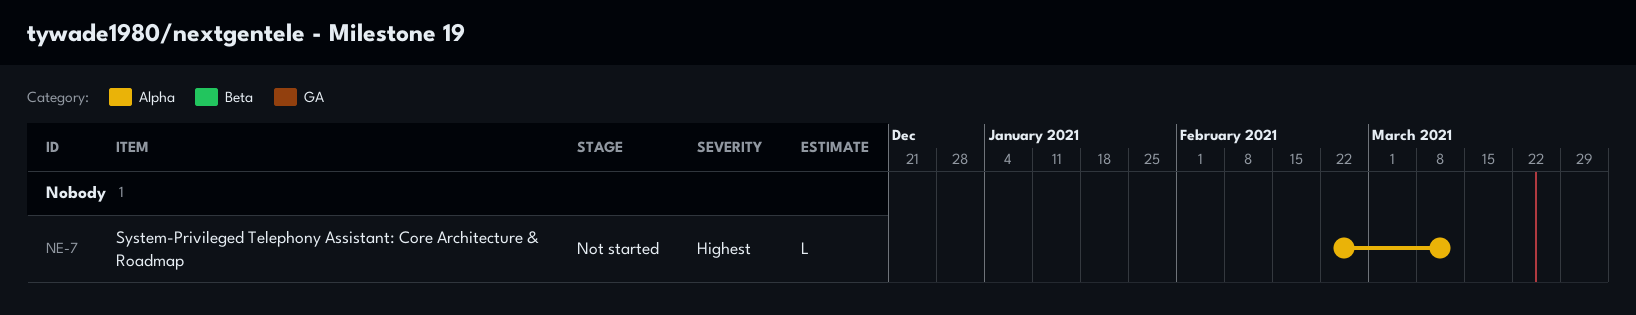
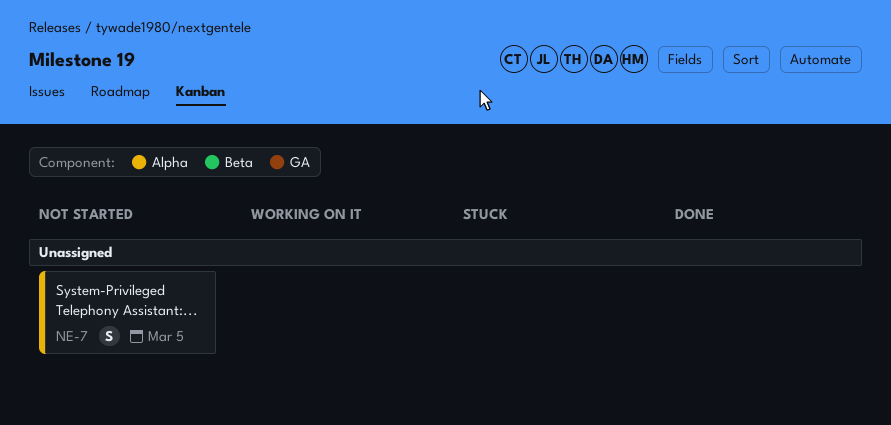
NE-7, estimate: L -> S
NE-7, due: Mar 12 -> Mar 5

